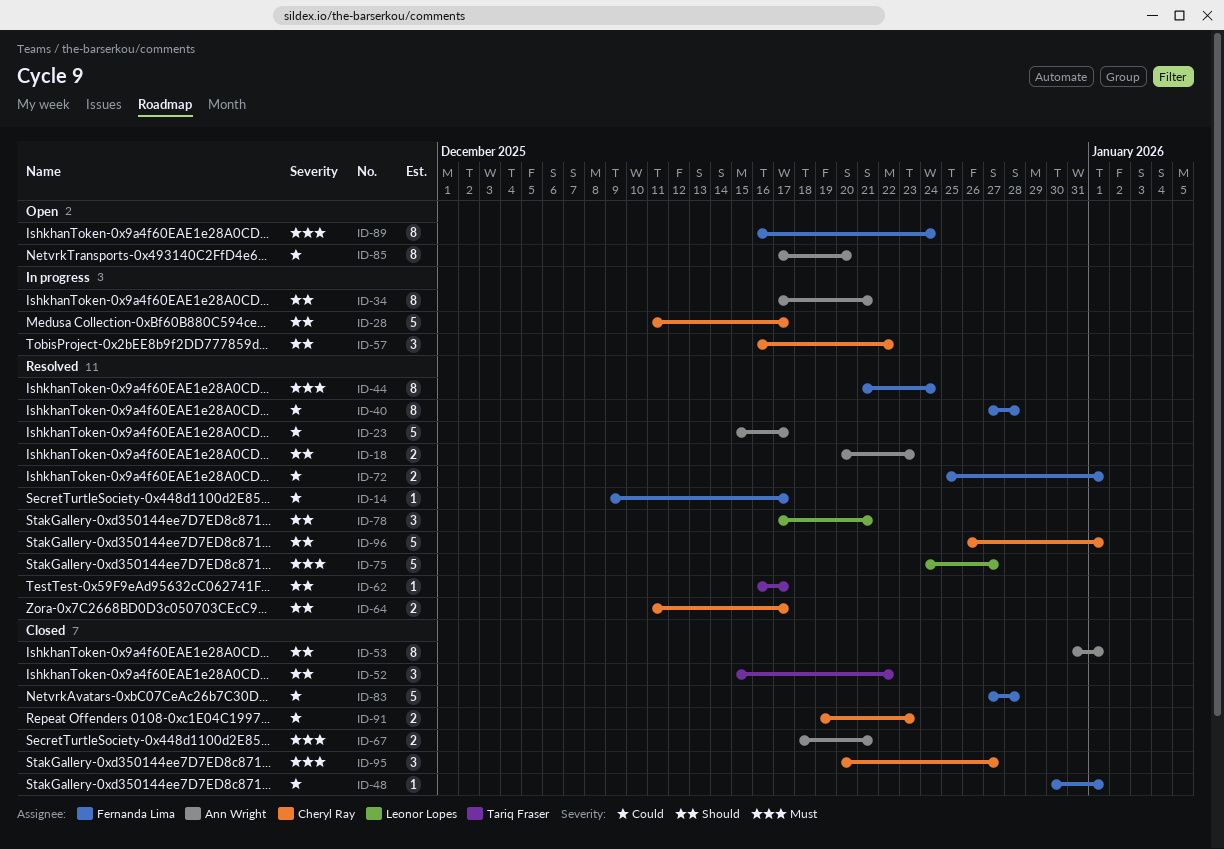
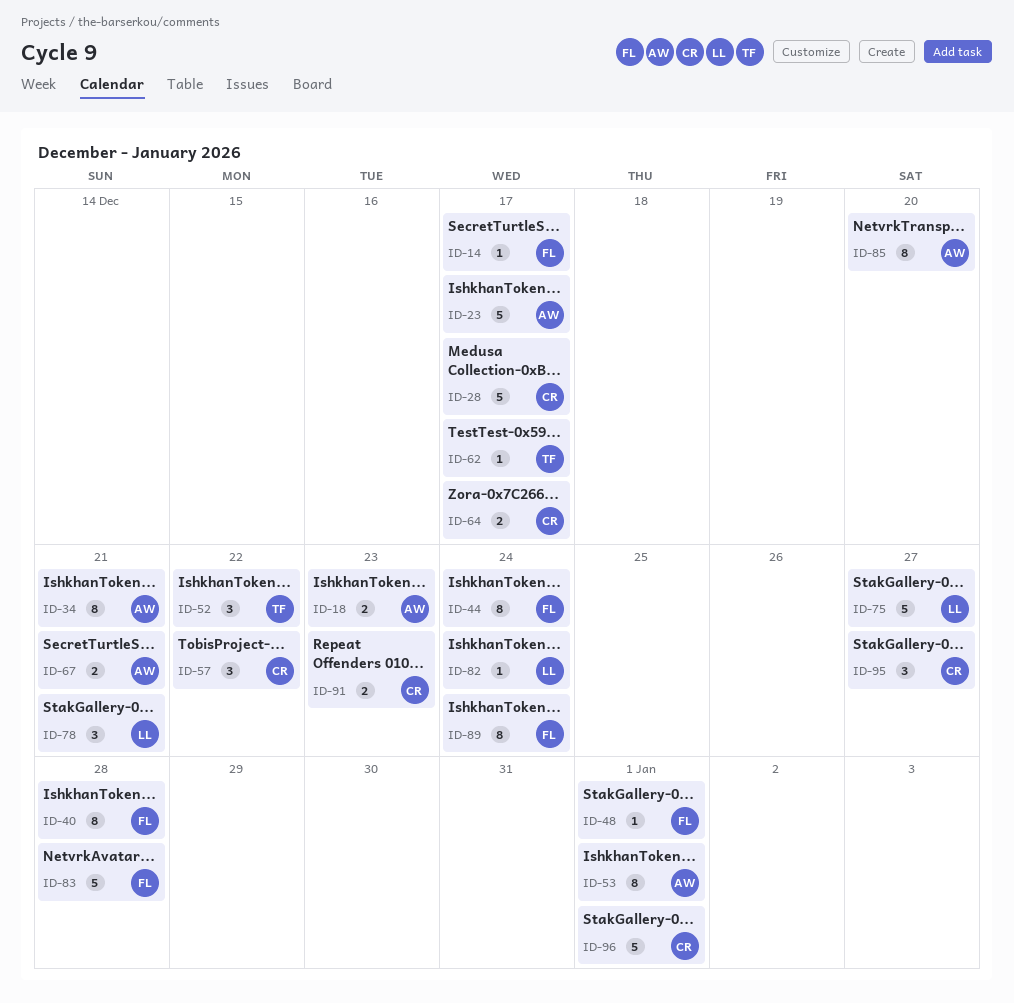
ID-72: present -> none
ID-82: none -> present

